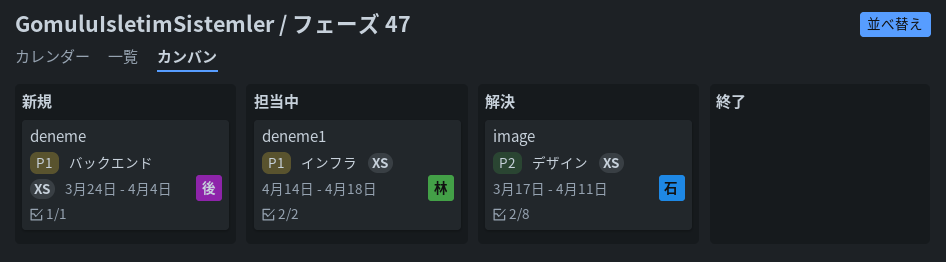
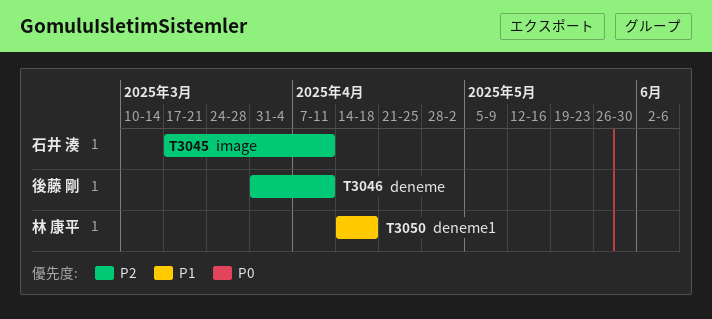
deneme, priority: P1 -> P2
deneme, start: Mar 24 -> Mar 31
deneme, due: Apr 4 -> Apr 11

